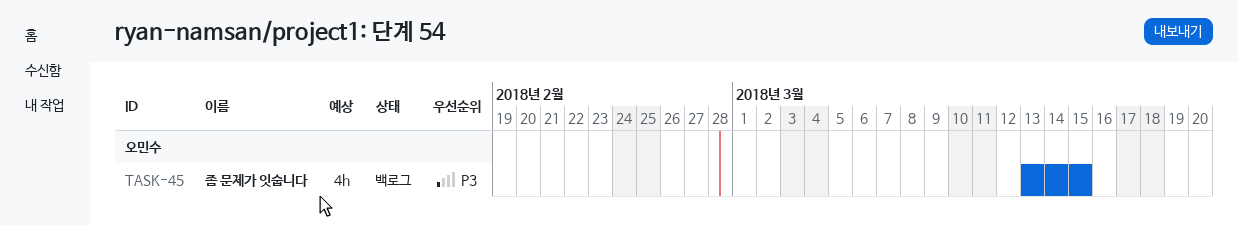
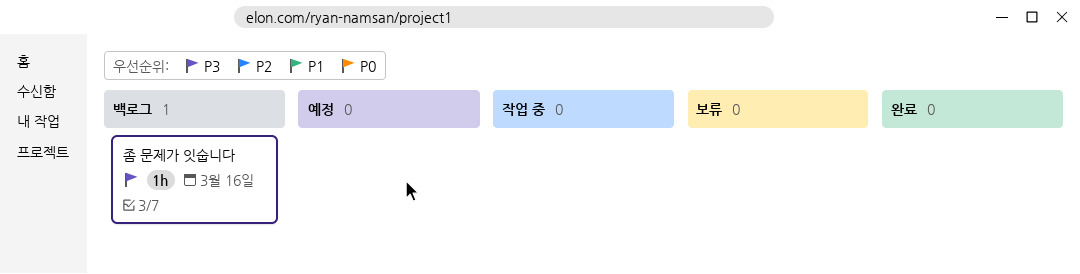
좀 문제가 잇숩니다, estimate: 4h -> 1h
좀 문제가 잇숩니다, due: Mar 15 -> Mar 16

